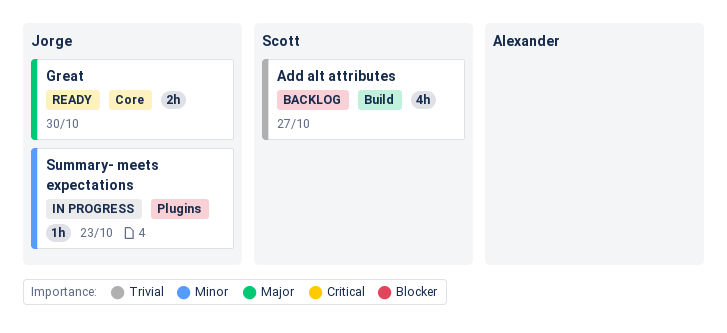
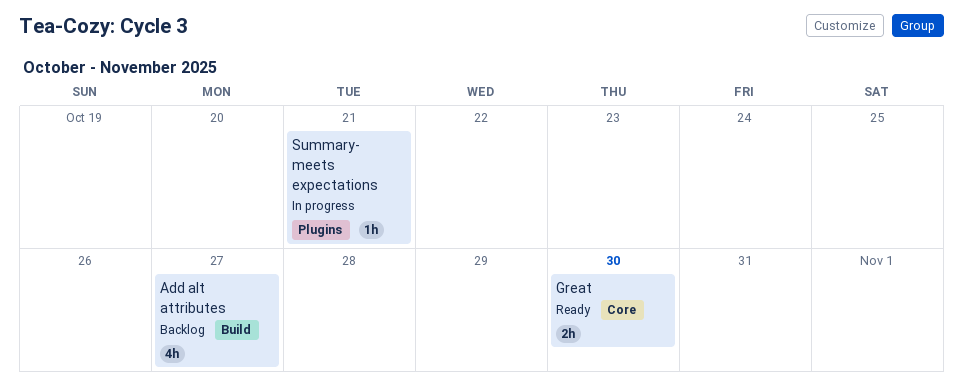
Summary- meets expectations, due: Oct 23 -> Oct 21

